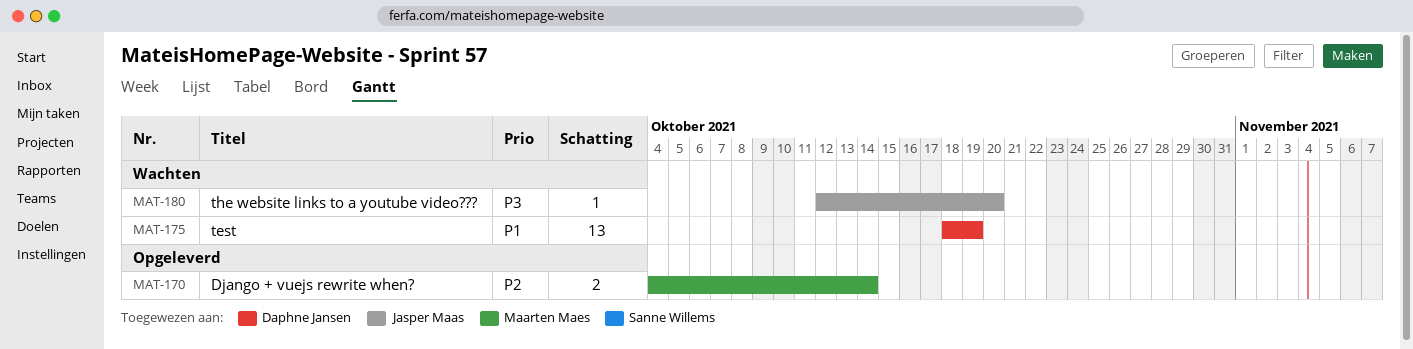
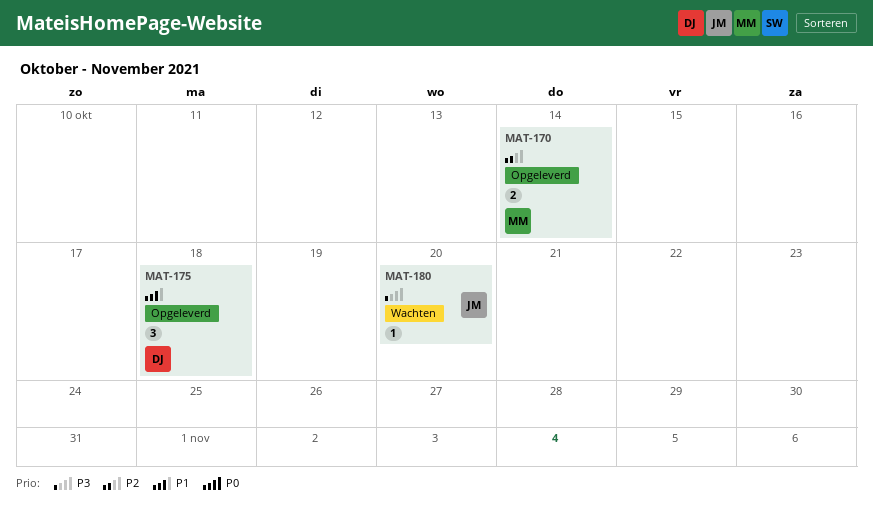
MAT-175, status: Wachten -> Opgeleverd
MAT-175, estimate: 13 -> 3
MAT-175, due: Oct 19 -> Oct 18

